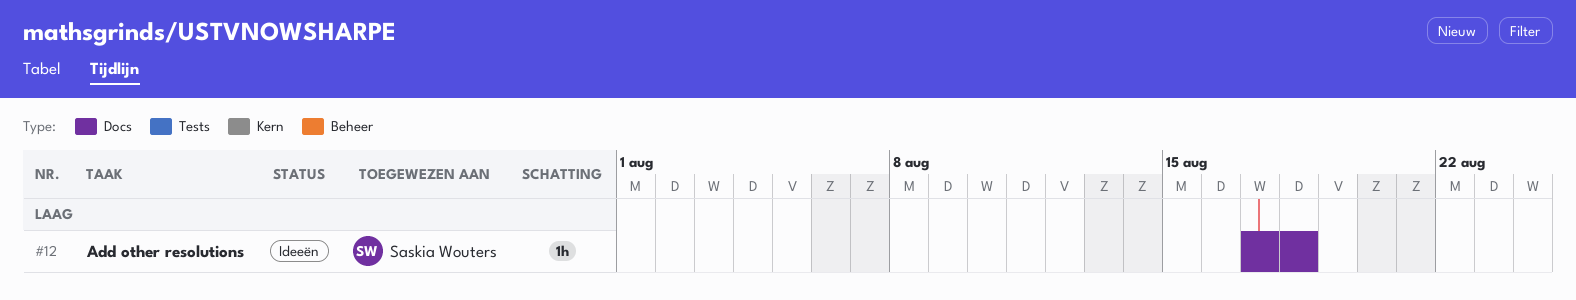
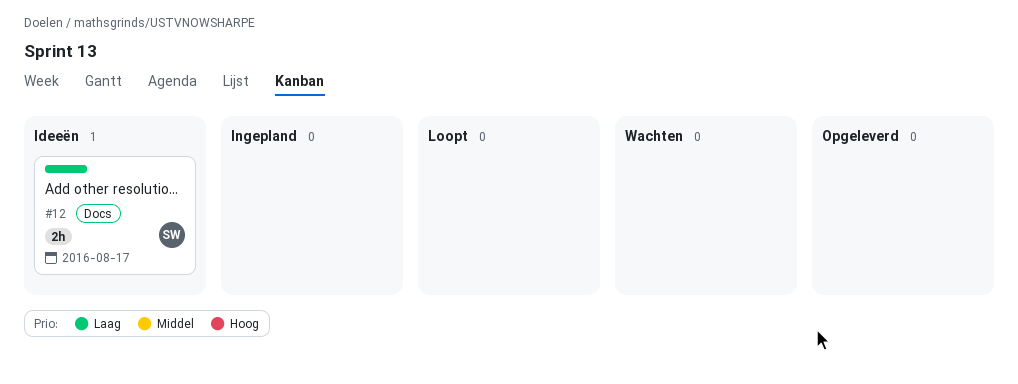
#12, estimate: 1h -> 2h
#12, due: Aug 18 -> Aug 17

